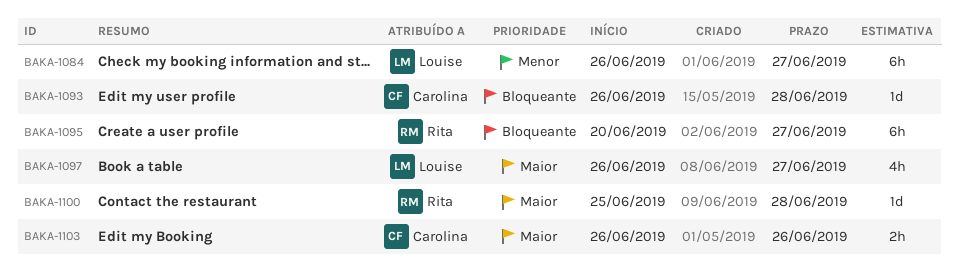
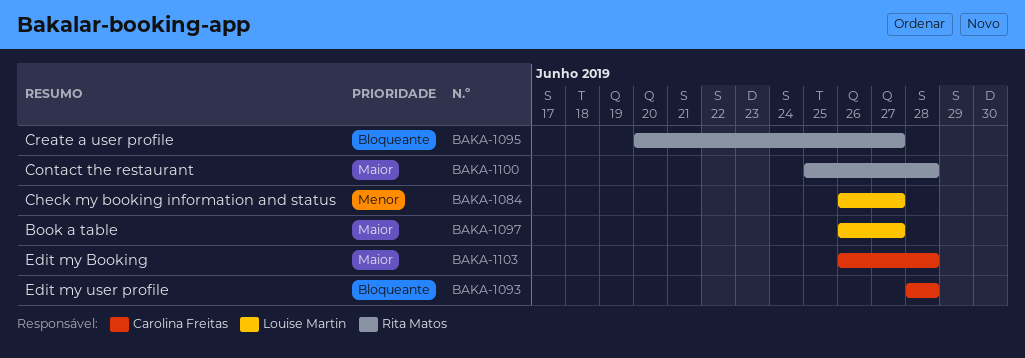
BAKA-1093, start: Jun 26 -> Jun 28
BAKA-1103, due: Jun 26 -> Jun 28

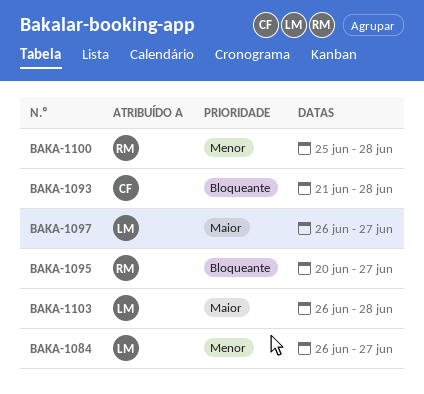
BAKA-1093, start: Jun 28 -> Jun 21
BAKA-1100, priority: Maior -> Menor
BAKA-1103, owner: Carolina Freitas -> Louise Martin

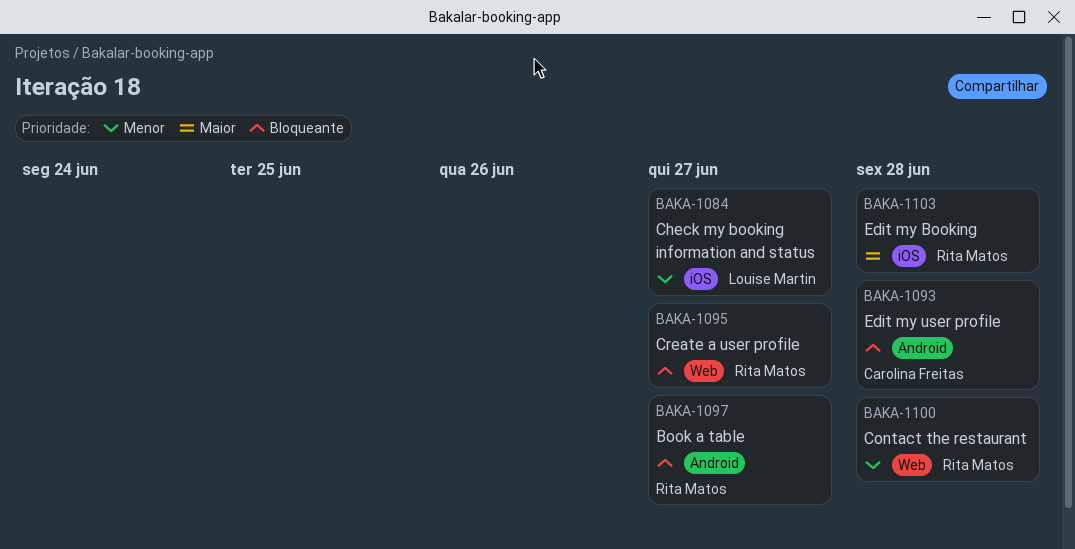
BAKA-1097, owner: Louise Martin -> Rita Matos
BAKA-1097, priority: Maior -> Bloqueante
BAKA-1103, owner: Louise Martin -> Rita Matos

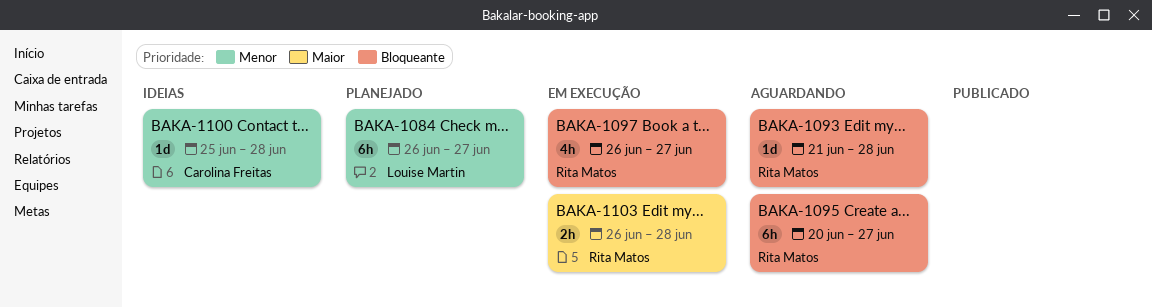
BAKA-1093, owner: Carolina Freitas -> Rita Matos
BAKA-1100, owner: Rita Matos -> Carolina Freitas

